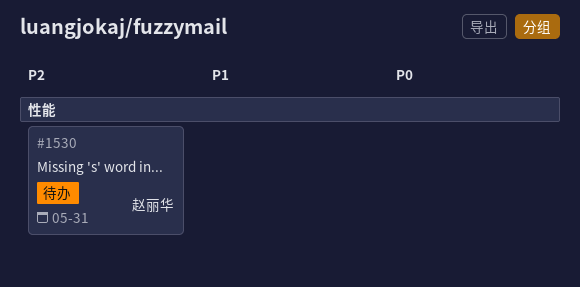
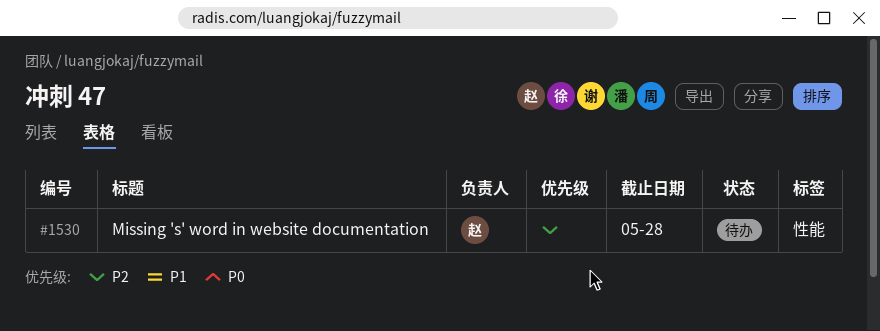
#1530, due: May 31 -> May 28

